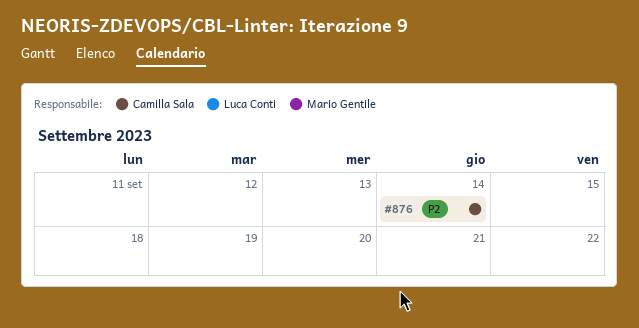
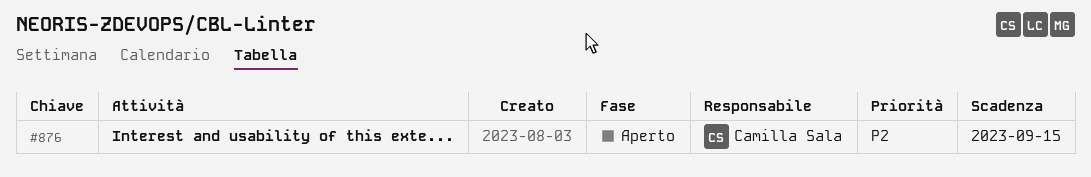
#876, due: Sep 14 -> Sep 15

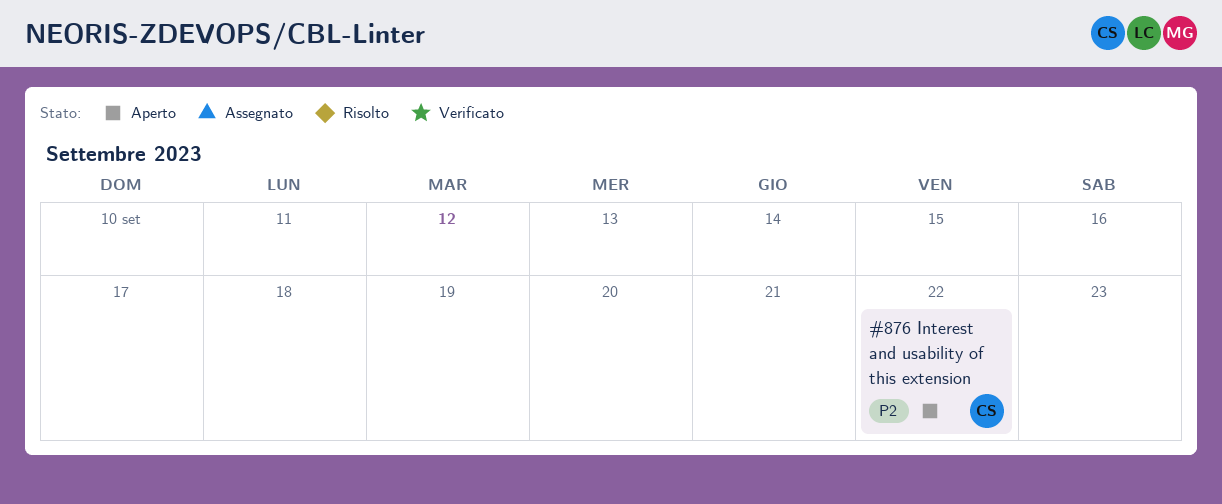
#876, due: Sep 15 -> Sep 22

